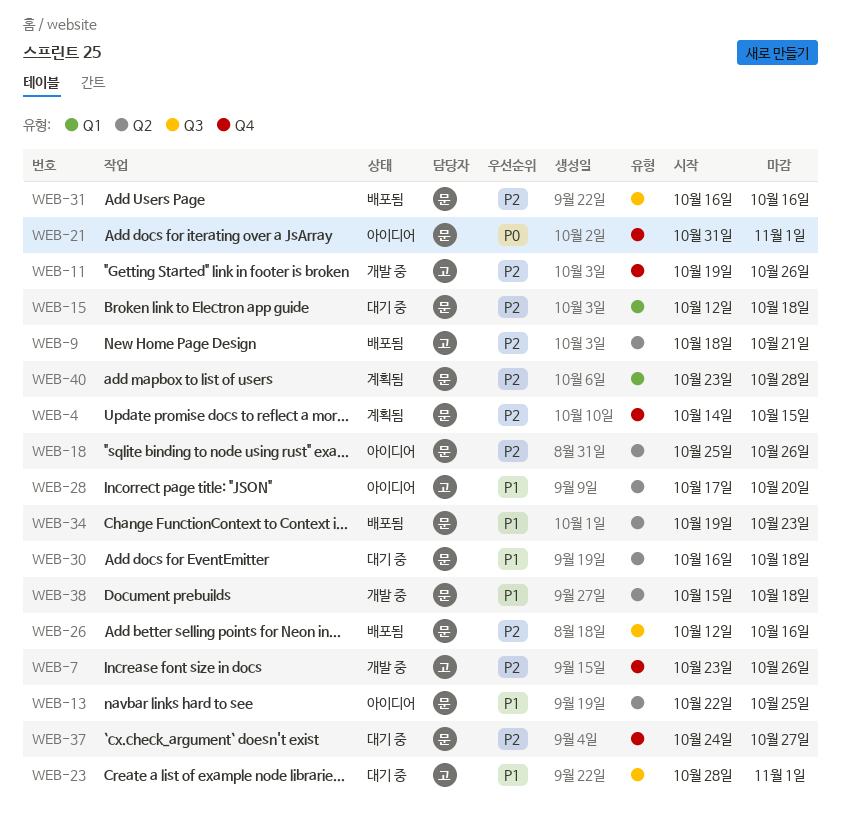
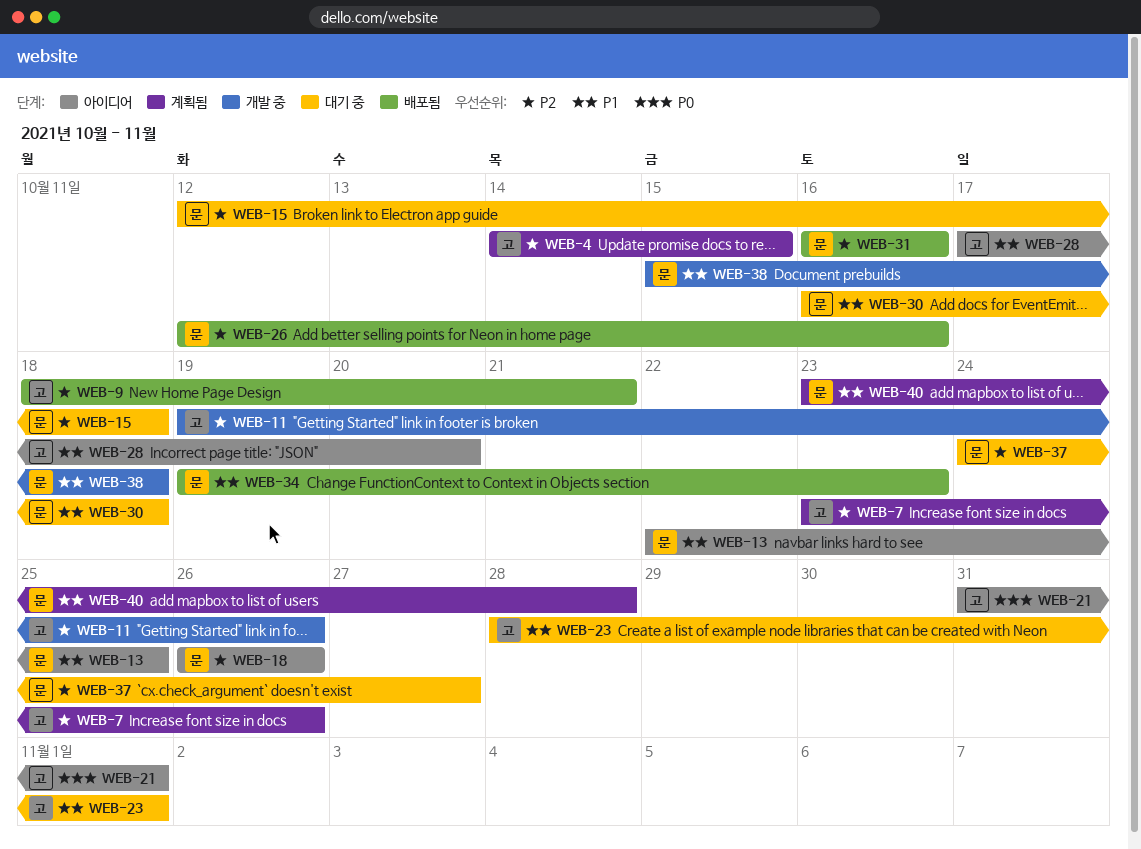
WEB-4, owner: 문 -> 고
WEB-7, status: 개발 중 -> 계획됨
WEB-18, start: Oct 25 -> Oct 26
WEB-21, owner: 문 -> 고
WEB-40, priority: P2 -> P1

